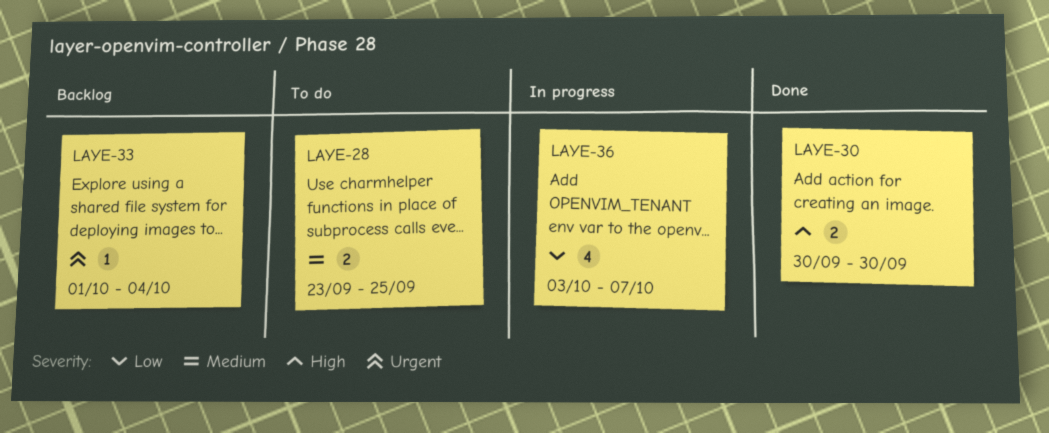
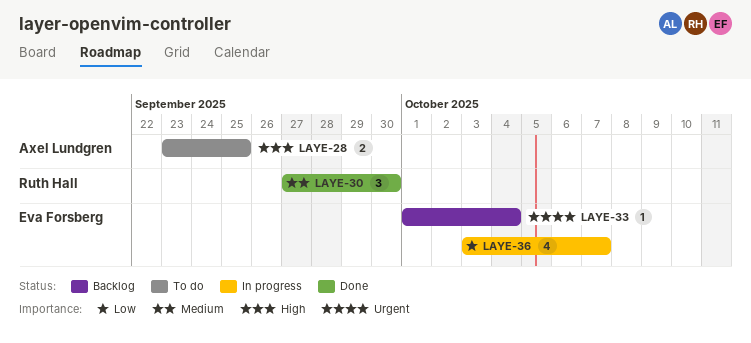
LAYE-28, priority: Medium -> High
LAYE-30, priority: High -> Medium
LAYE-30, estimate: 2 -> 3
LAYE-30, start: Sep 30 -> Sep 27

